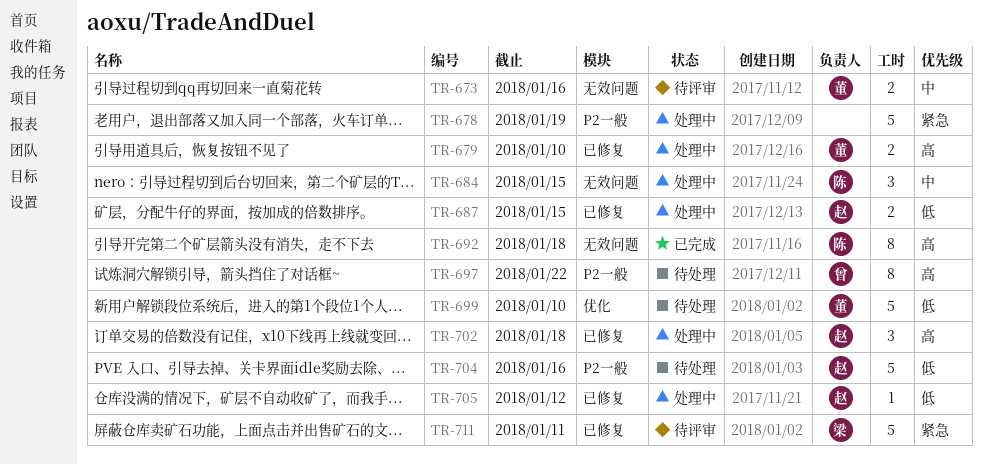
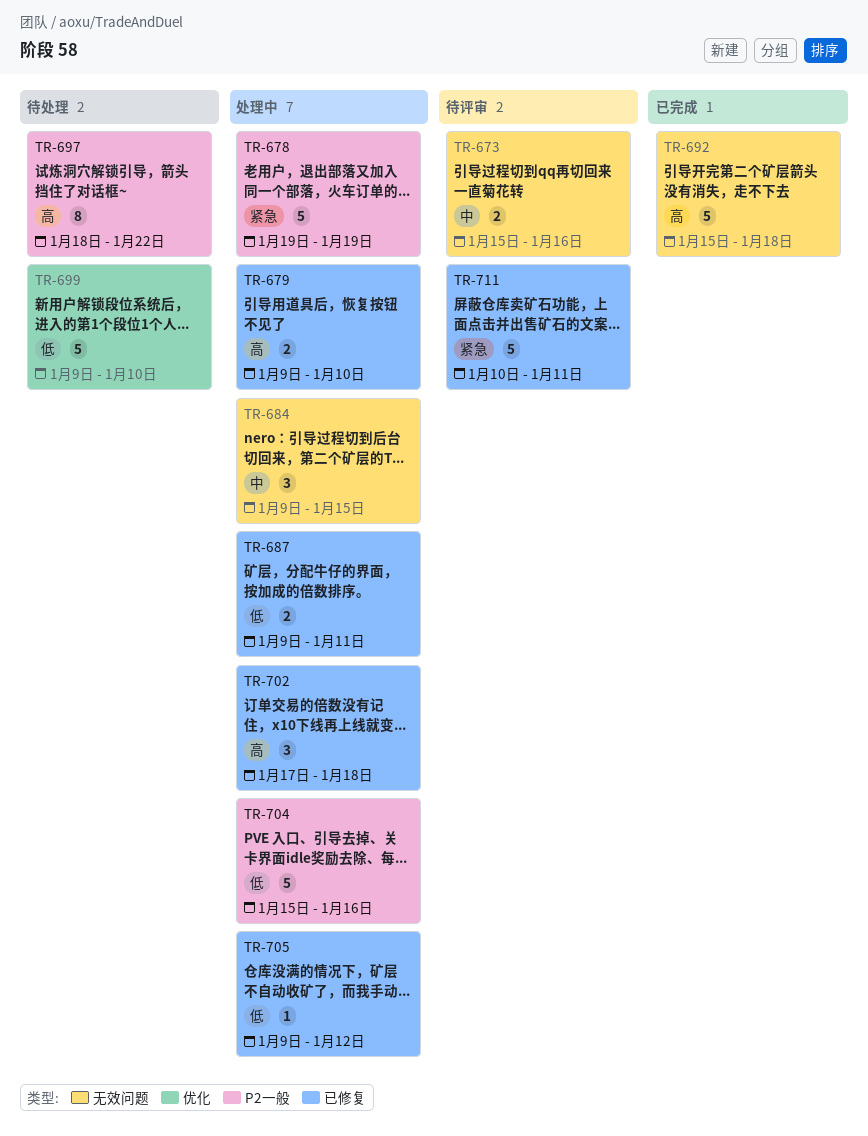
TR-687, due: Jan 15 -> Jan 11
TR-692, estimate: 8 -> 5
TR-704, status: 待处理 -> 处理中

